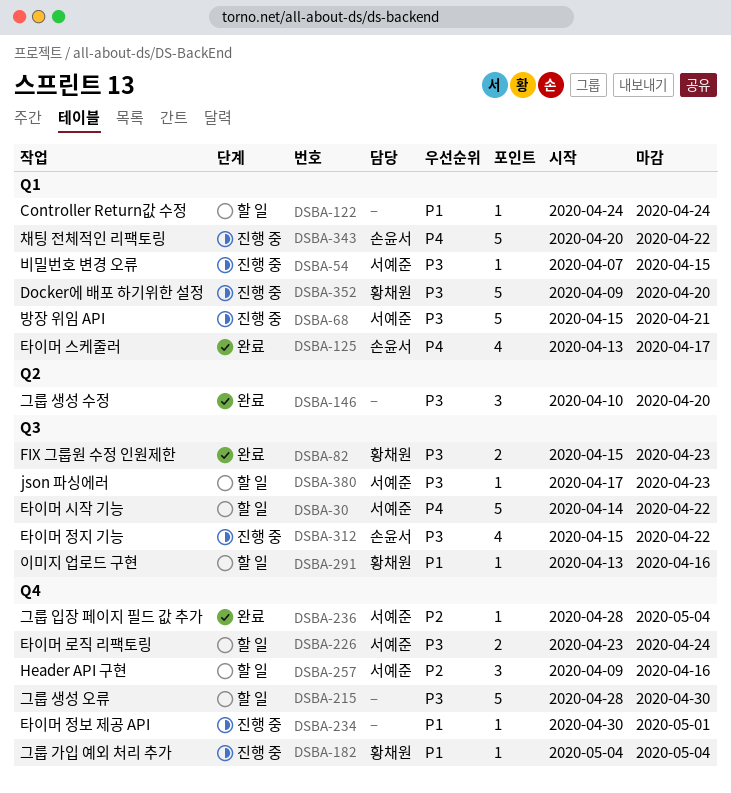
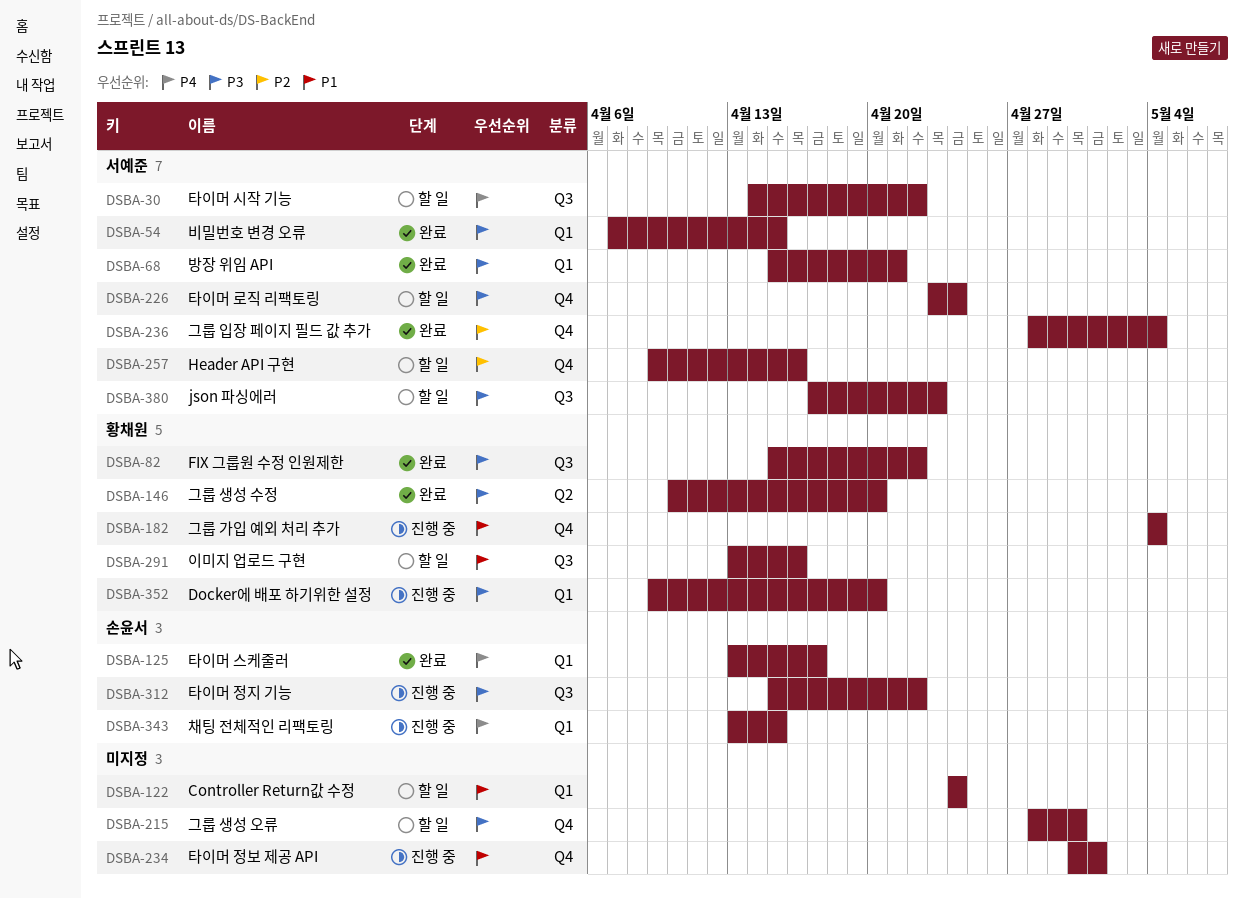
DSBA-54, status: 진행 중 -> 완료
DSBA-68, status: 진행 중 -> 완료
DSBA-82, due: Apr 23 -> Apr 22
DSBA-146, owner: none -> 황채원
DSBA-343, start: Apr 20 -> Apr 13
DSBA-343, due: Apr 22 -> Apr 15

